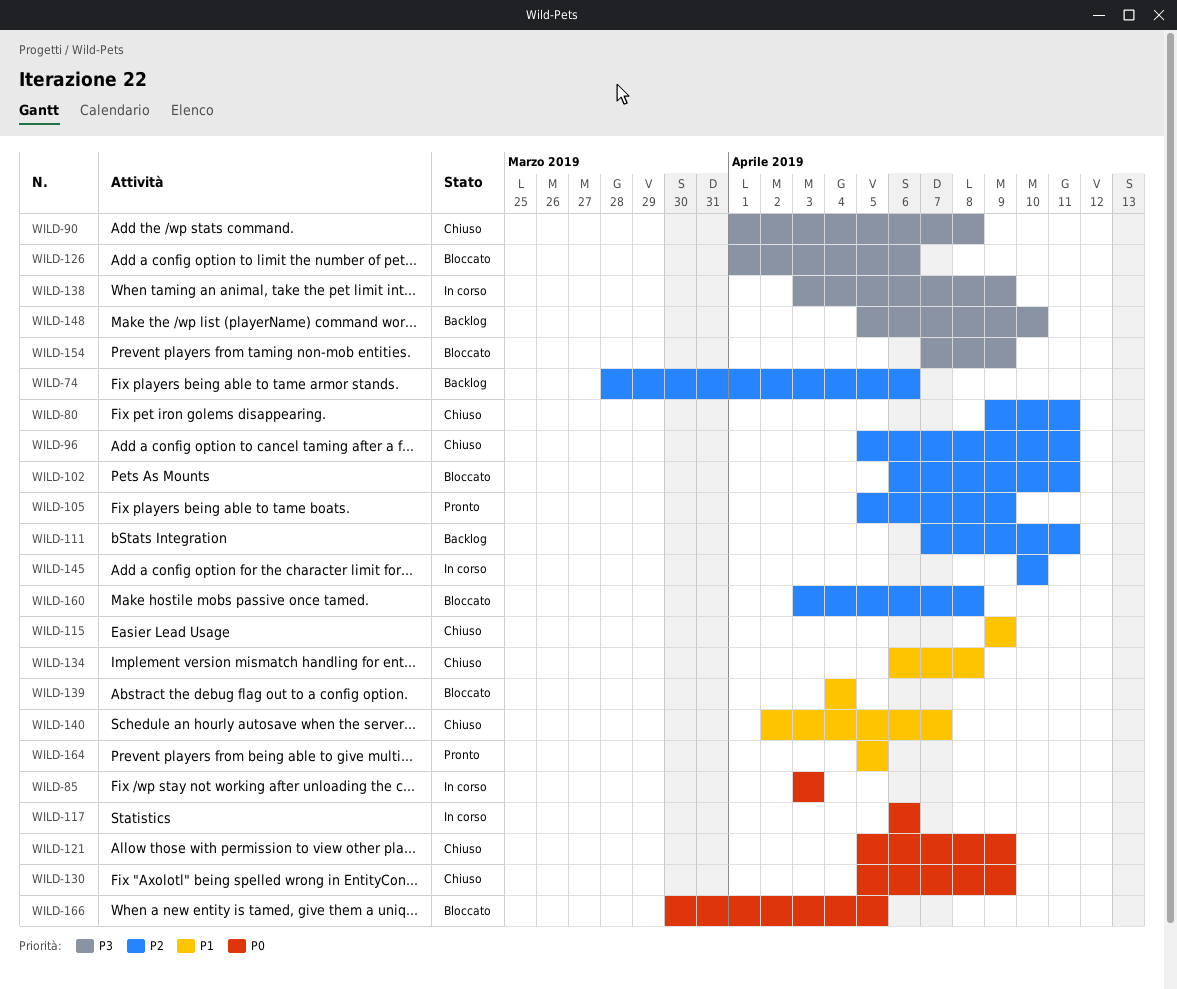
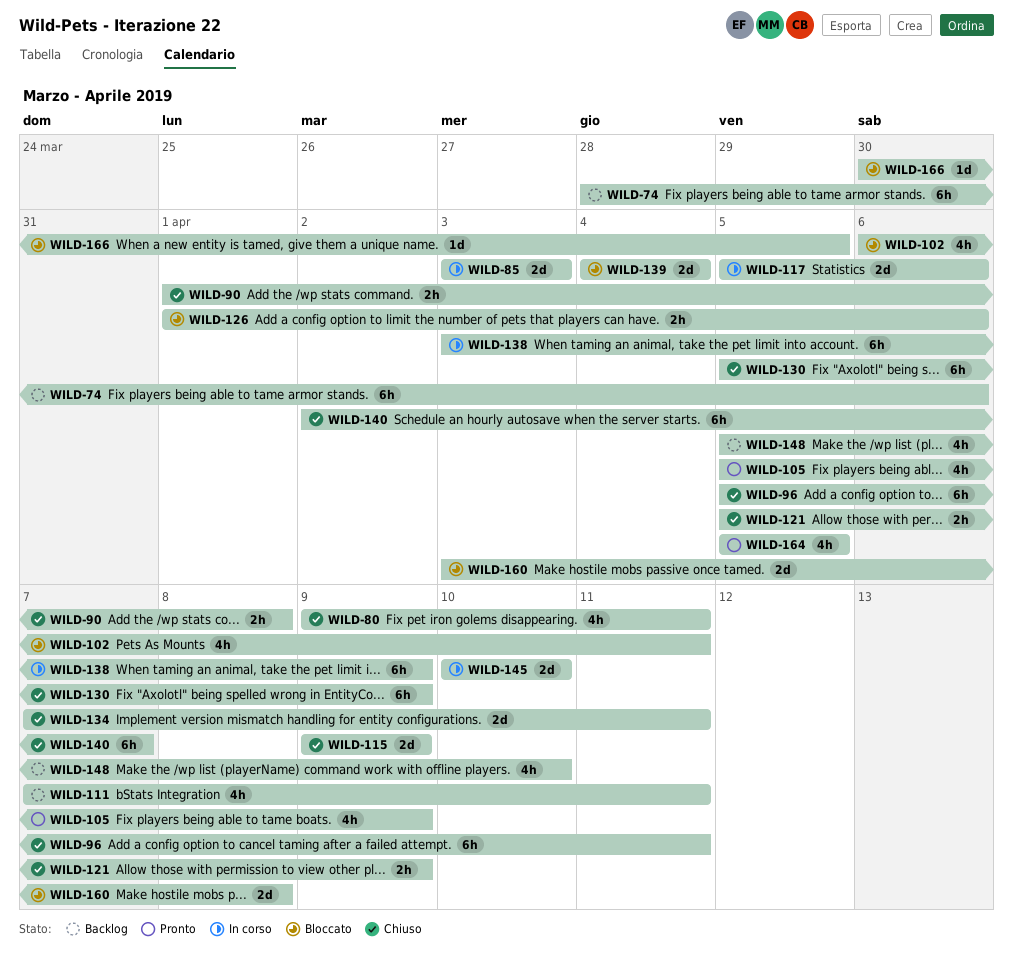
WILD-117, start: Apr 6 -> Apr 5
WILD-134, start: Apr 6 -> Apr 7
WILD-134, due: Apr 8 -> Apr 11
WILD-154: present -> none

